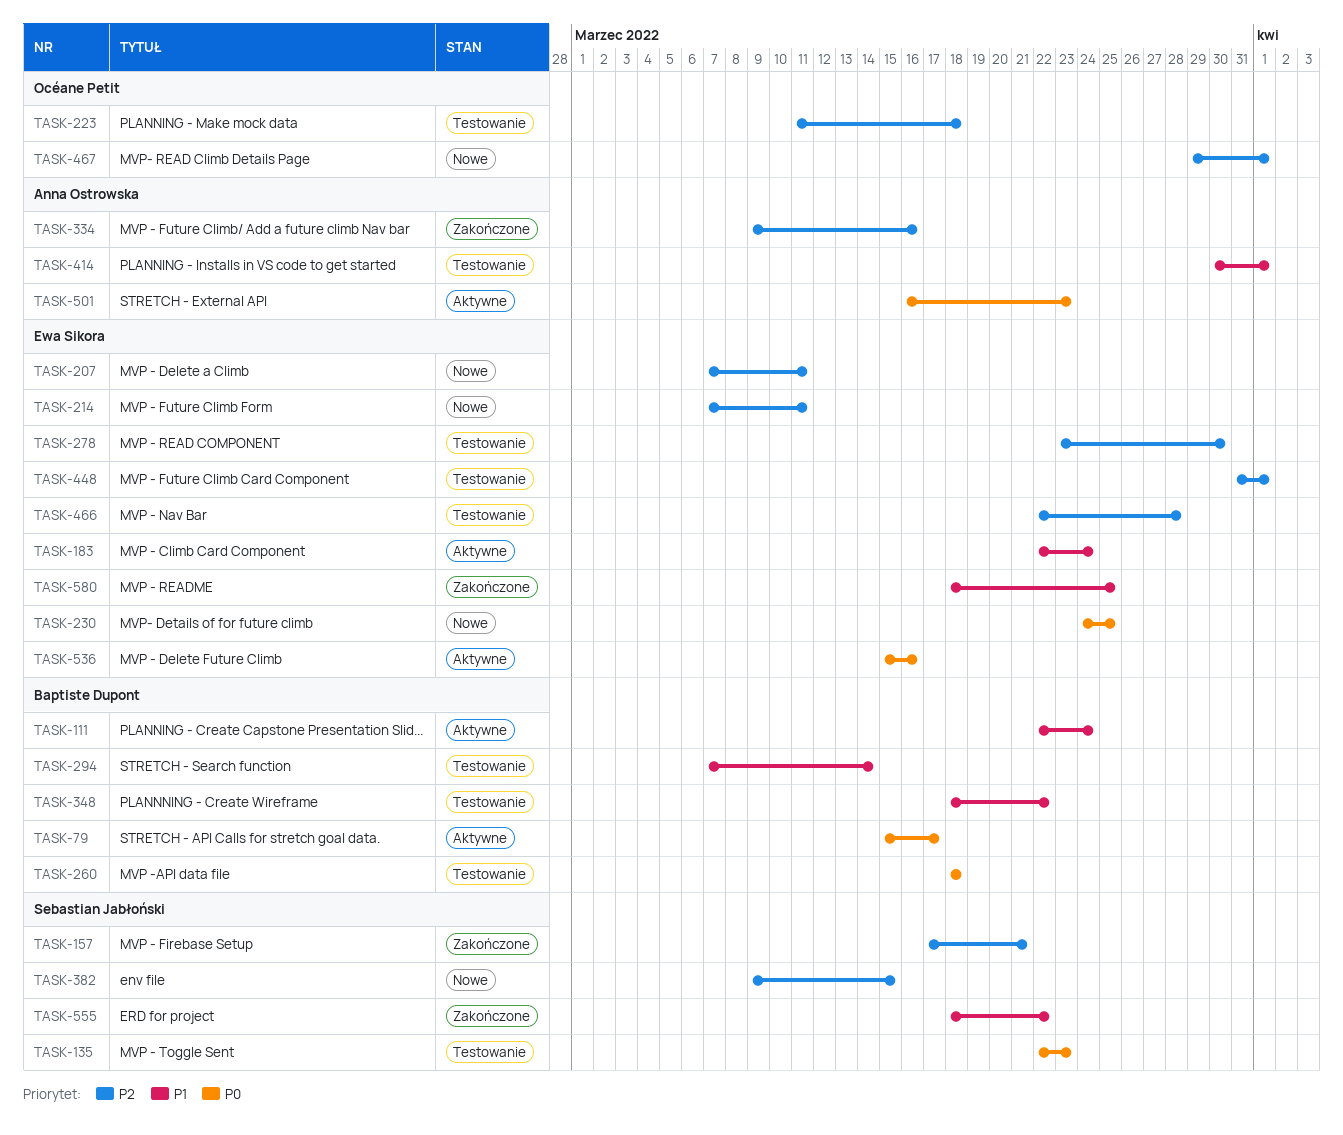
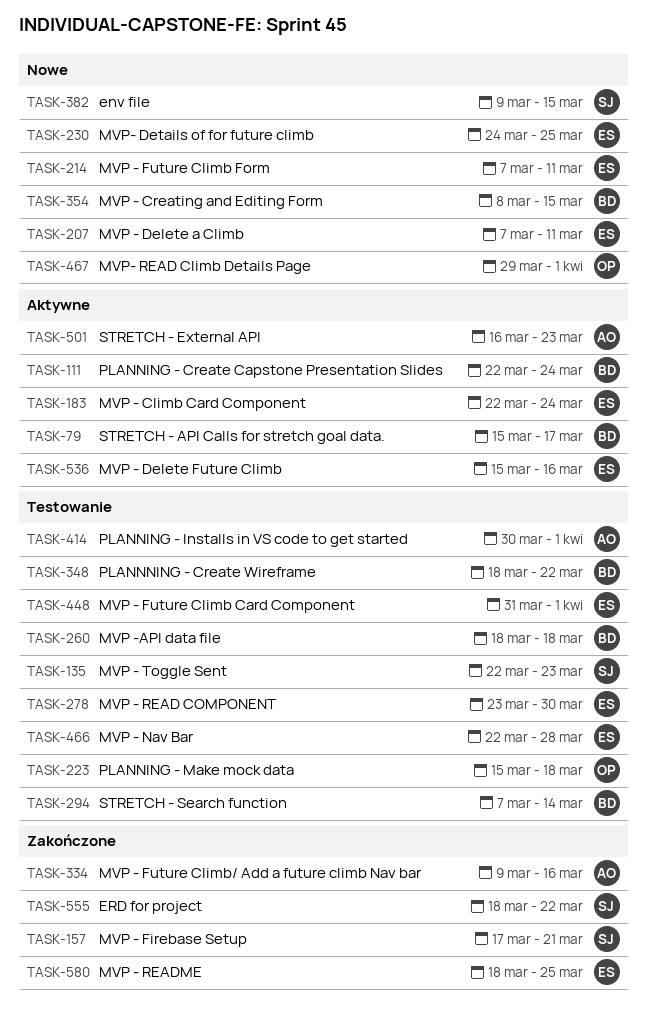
TASK-223, start: Mar 11 -> Mar 15
TASK-354: none -> present

